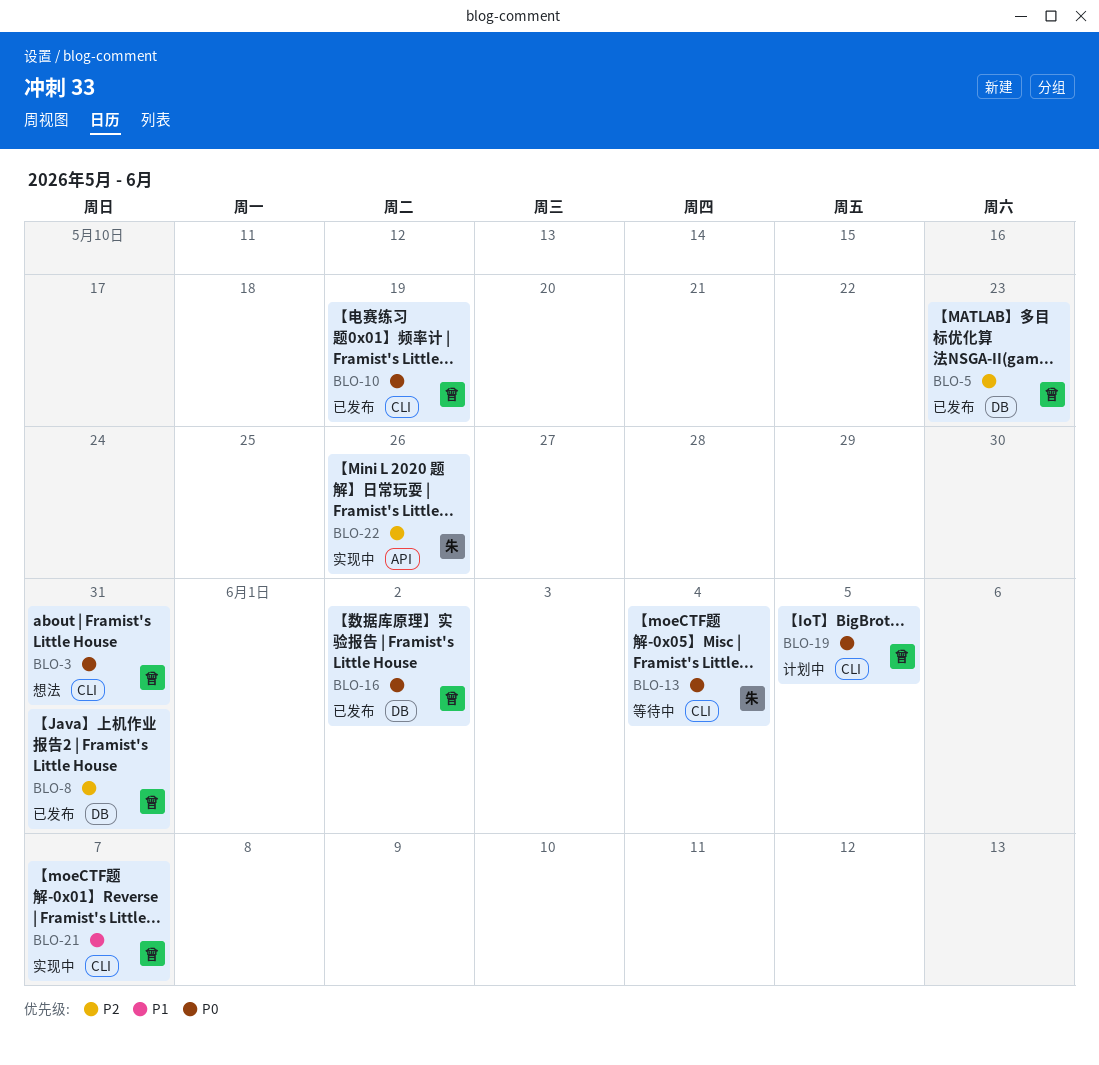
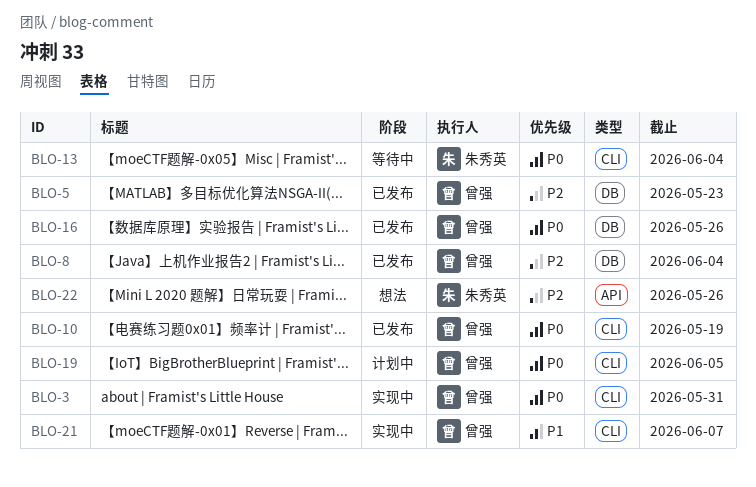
BLO-3, status: 想法 -> 实现中
BLO-8, due: May 31 -> Jun 4
BLO-16, due: Jun 2 -> May 26
BLO-22, status: 实现中 -> 想法

